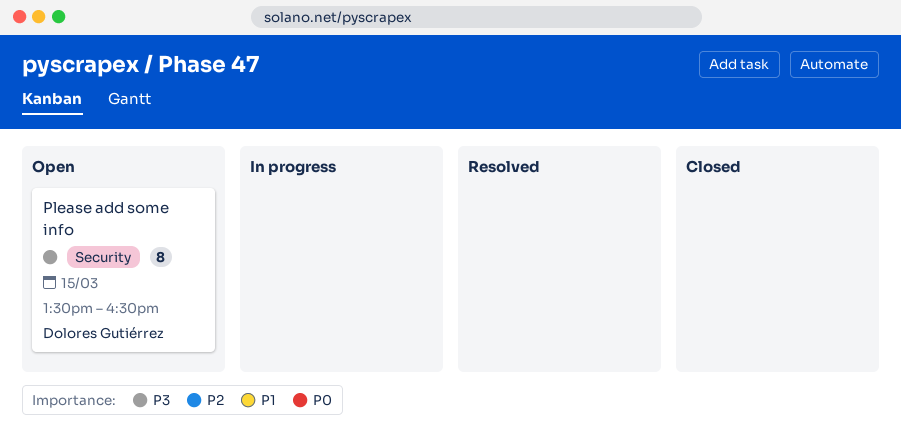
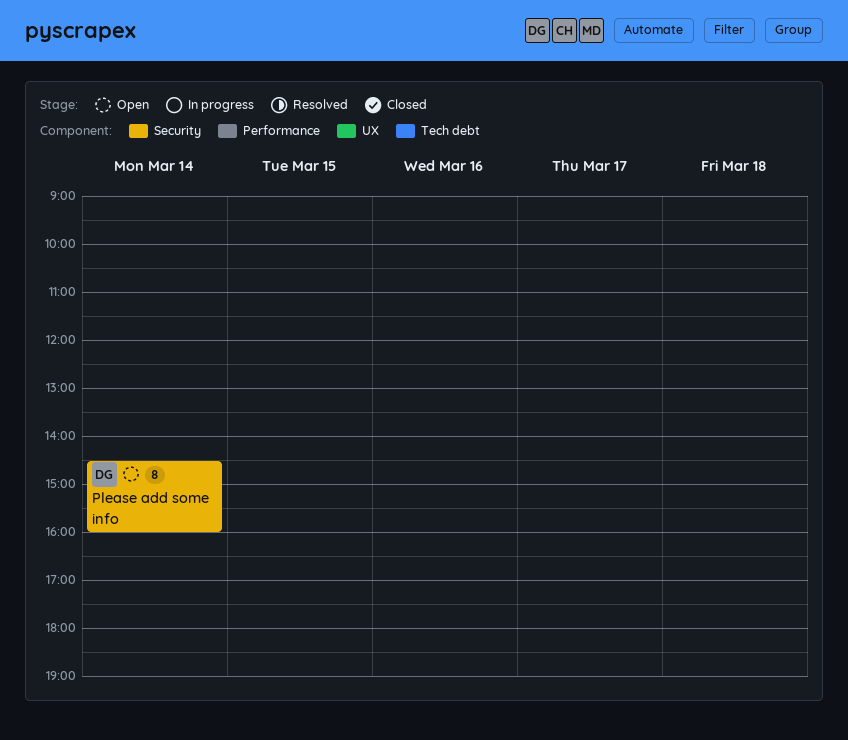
Please add some info, day: Mar 15 -> Mar 14
Please add some info, begins: 13:30 -> 14:30
Please add some info, ends: 16:30 -> 16:00

